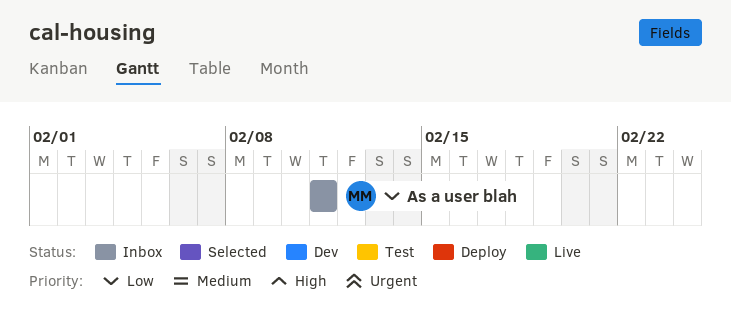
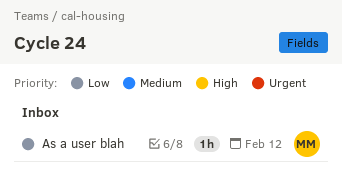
As a user blah, due: Feb 11 -> Feb 12

